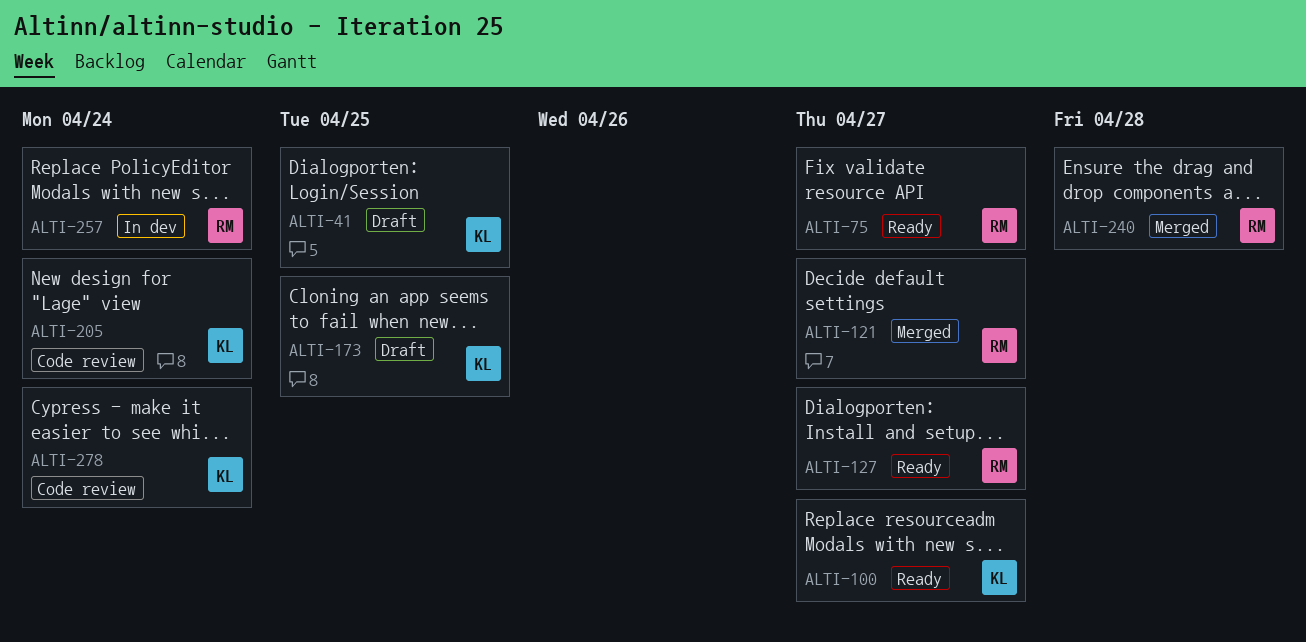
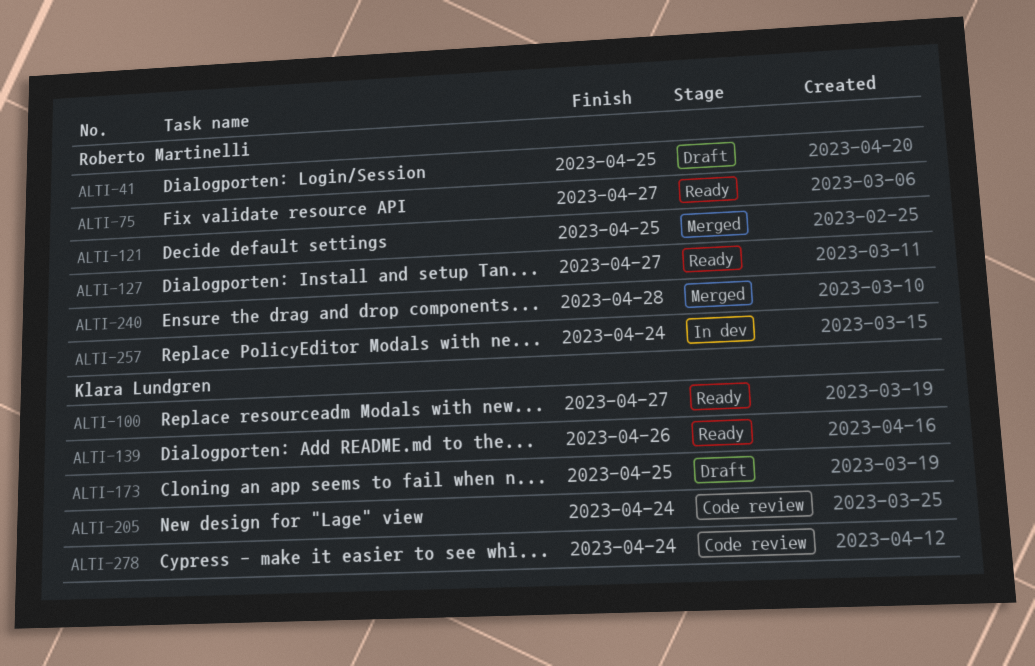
ALTI-41, owner: Klara Lundgren -> Roberto Martinelli
ALTI-121, due: Apr 27 -> Apr 25
ALTI-139: none -> present

